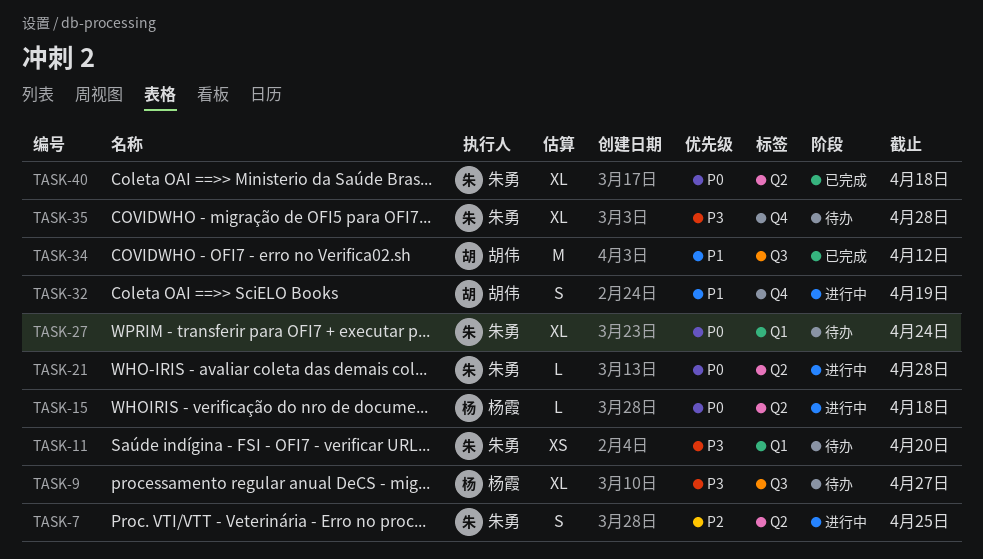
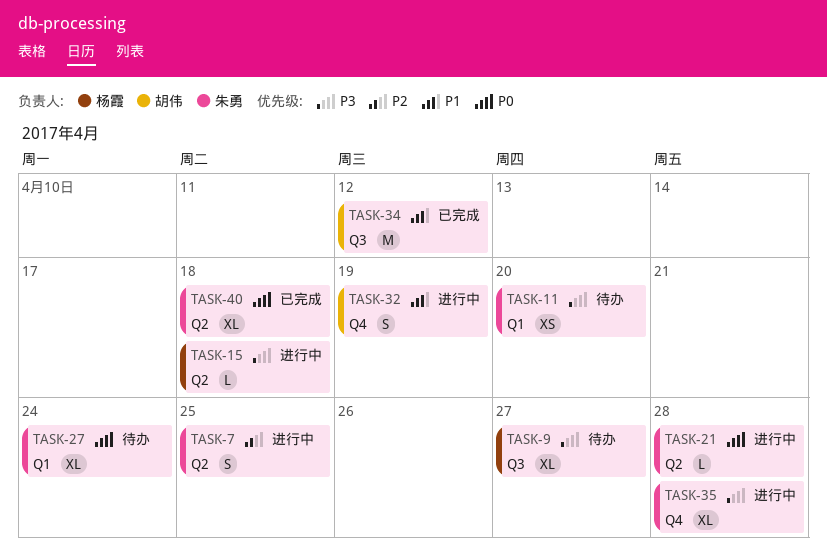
TASK-15, priority: P0 -> P3
TASK-35, status: 待办 -> 进行中

